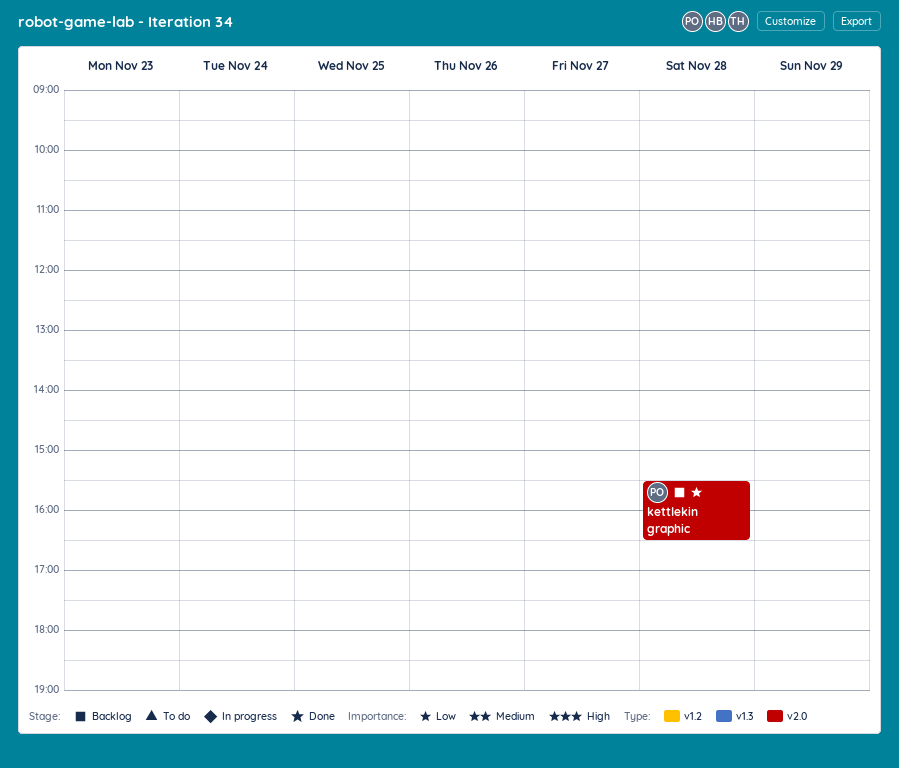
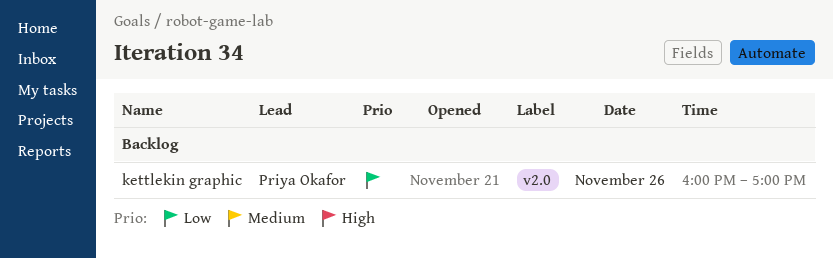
kettlekin graphic, day: Nov 28 -> Nov 26
kettlekin graphic, begins: 15:30 -> 16:00
kettlekin graphic, ends: 16:30 -> 17:00

